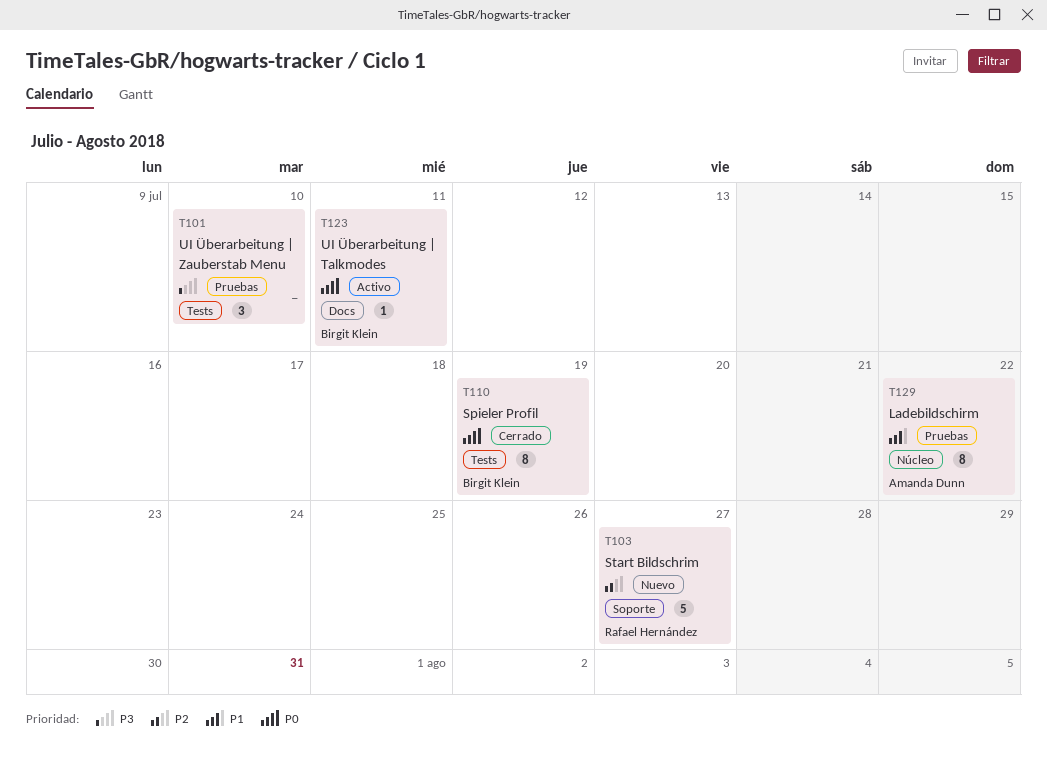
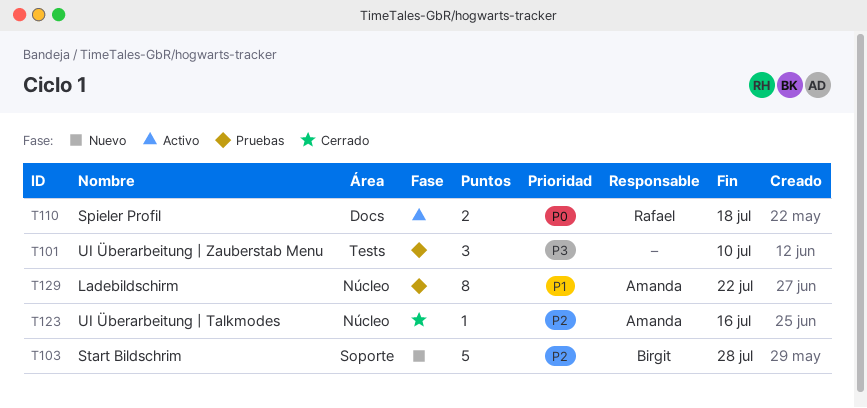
T103, owner: Rafael Hernández -> Birgit Klein
T103, due: Jul 27 -> Jul 28
T110, status: Cerrado -> Activo
T110, owner: Birgit Klein -> Rafael Hernández
T110, label: Tests -> Docs
T110, estimate: 8 -> 2
T110, due: Jul 19 -> Jul 18
T123, status: Activo -> Cerrado
T123, owner: Birgit Klein -> Amanda Dunn
T123, priority: P0 -> P2
T123, label: Docs -> Núcleo
T123, due: Jul 11 -> Jul 16

